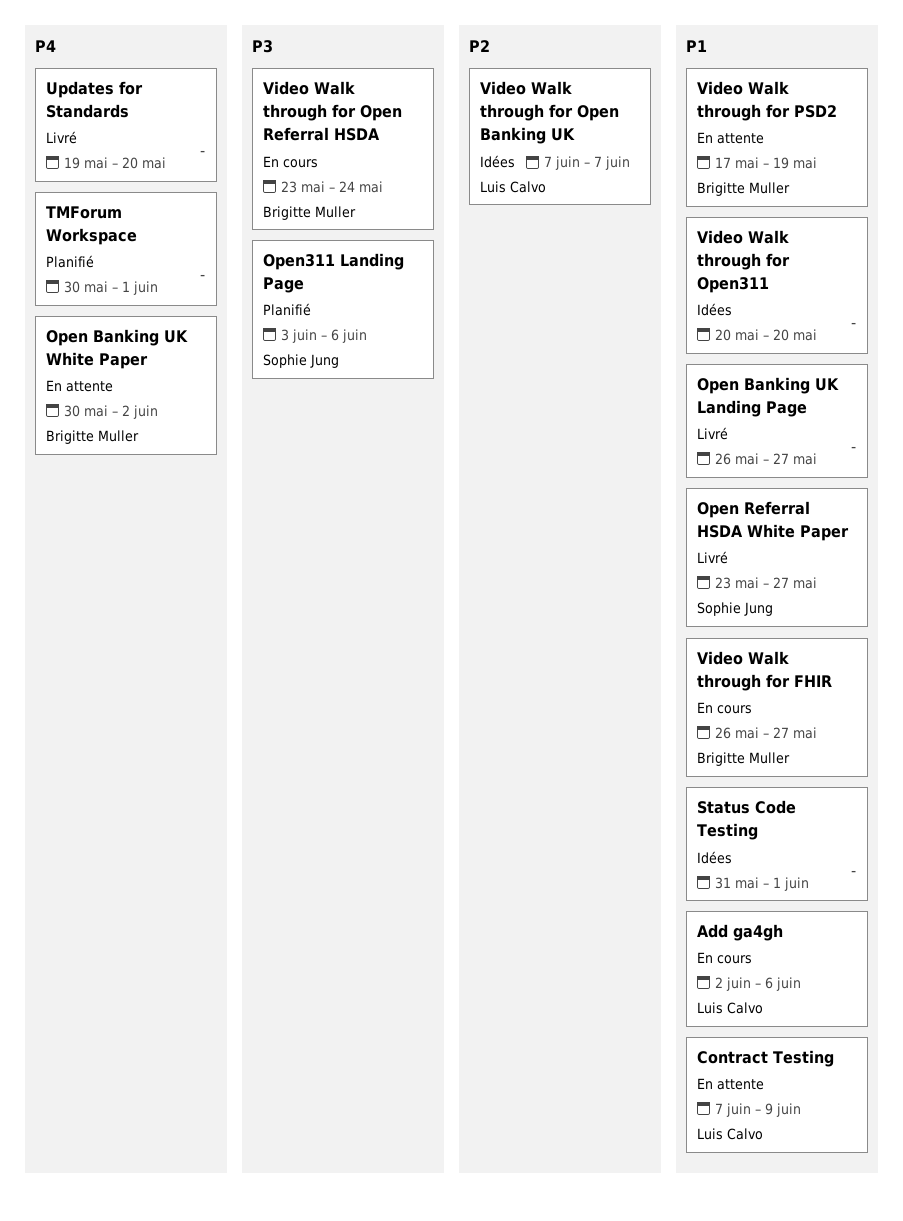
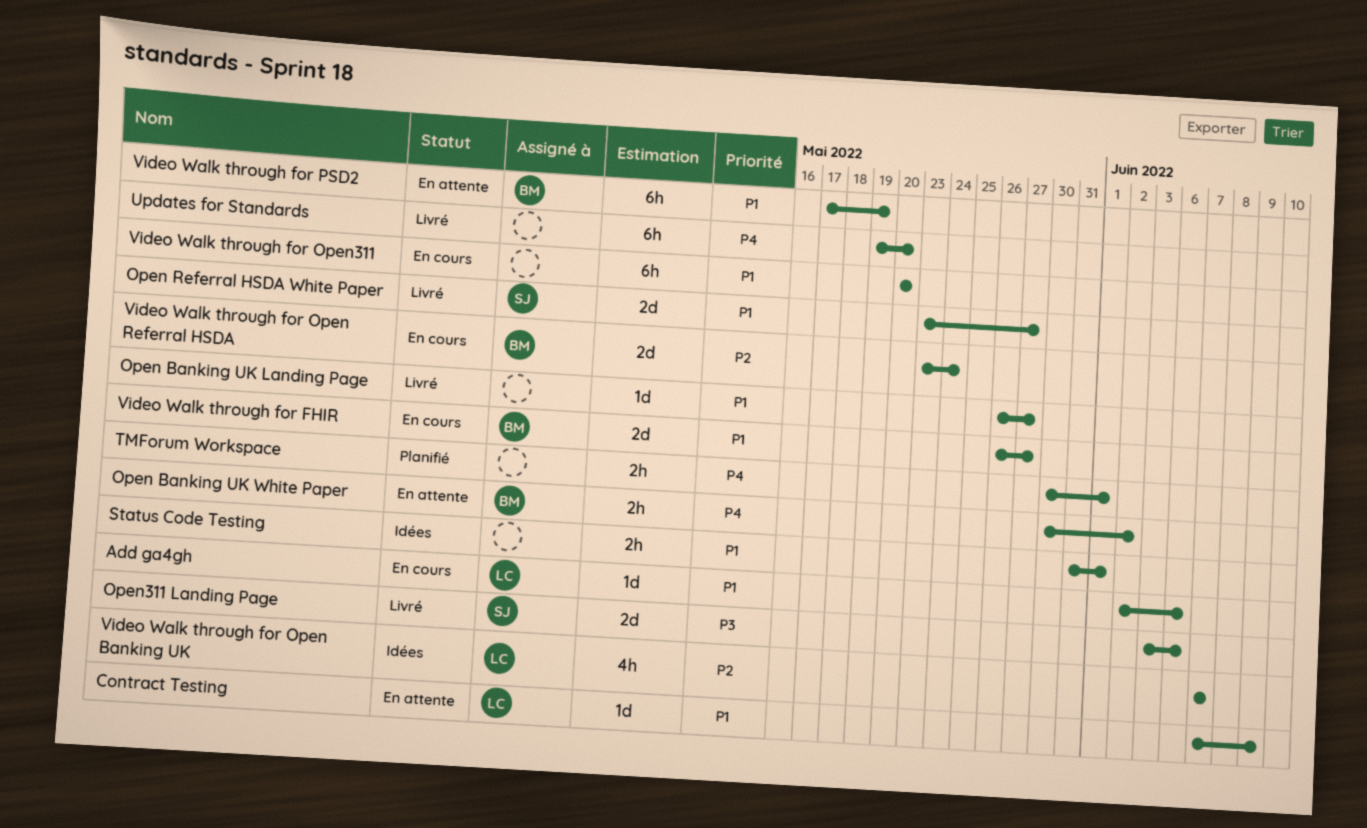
Open311 Landing Page, status: Planifié -> Livré
Video Walk through for Open Referral HSDA, priority: P3 -> P2
Video Walk through for Open311, status: Idées -> En cours

